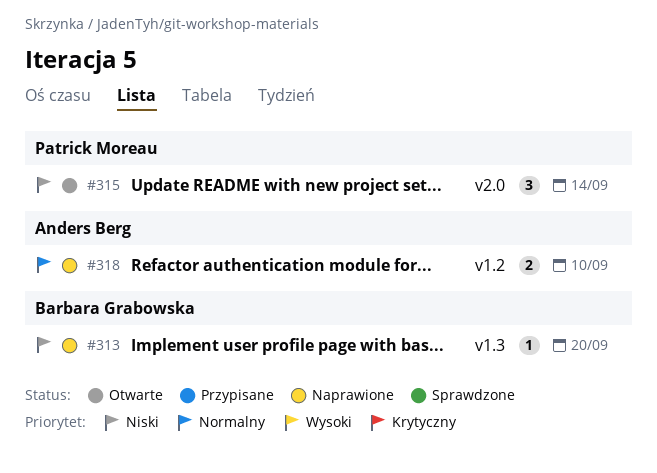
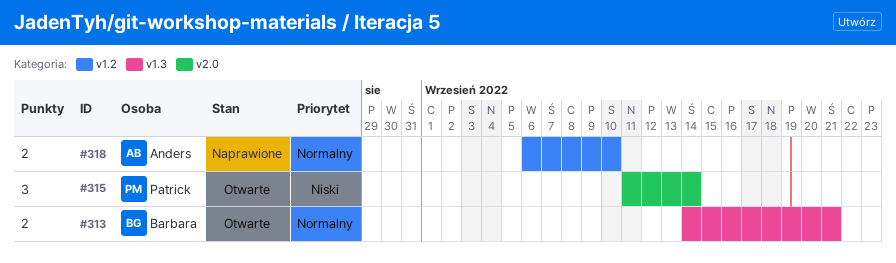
#313, status: Naprawione -> Otwarte
#313, priority: Niski -> Normalny
#313, estimate: 1 -> 2
#313, due: Sep 20 -> Sep 21

